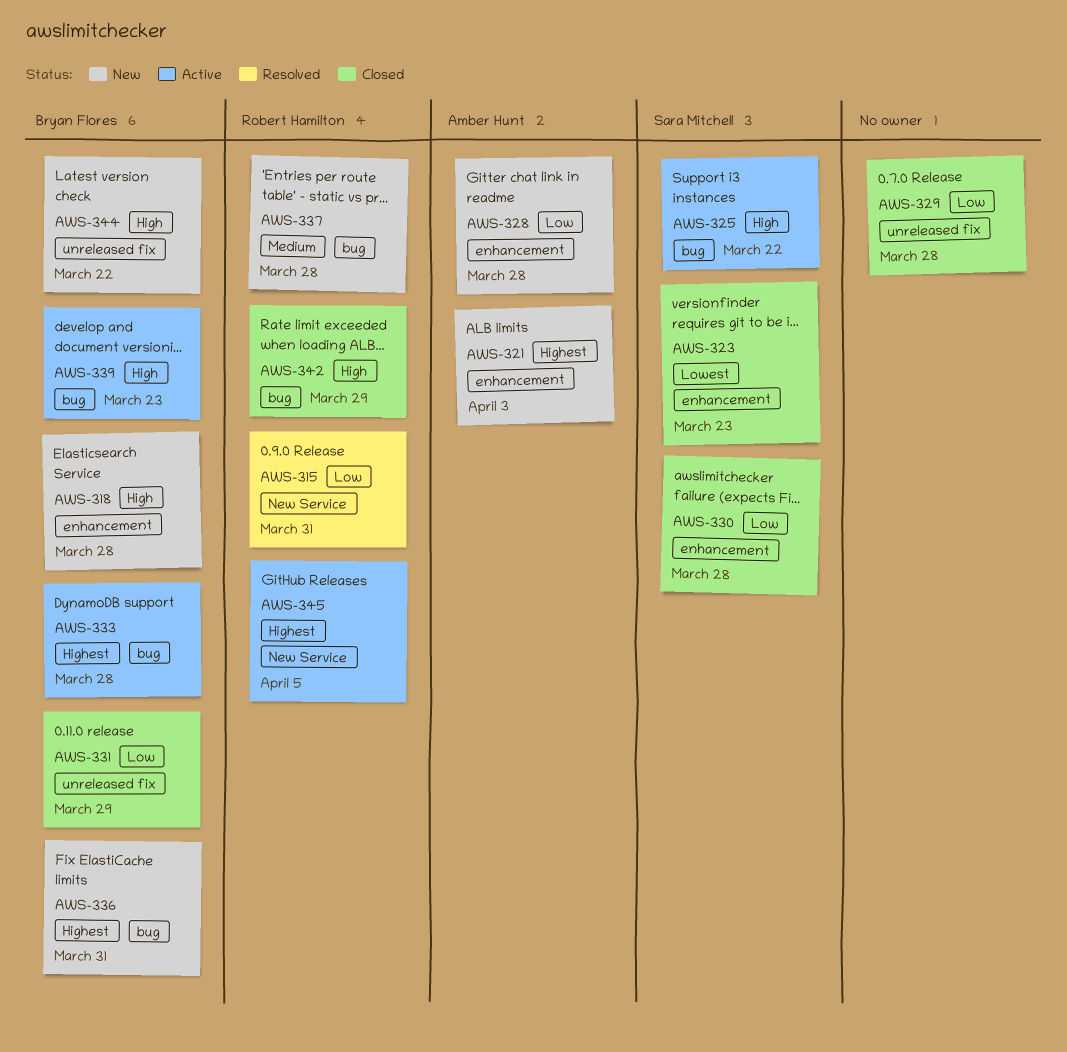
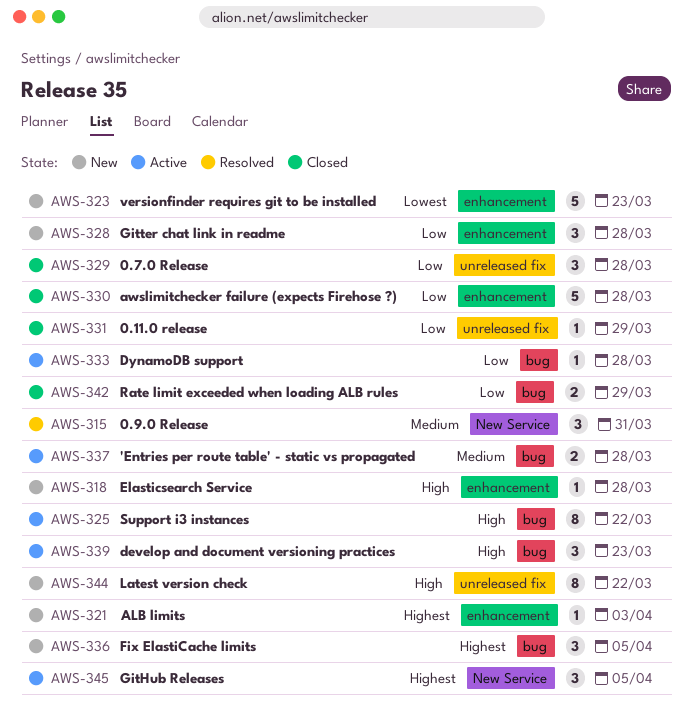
AWS-315, priority: Low -> Medium
AWS-323, status: Closed -> New
AWS-333, priority: Highest -> Low
AWS-336, due: Mar 31 -> Apr 5
AWS-337, status: New -> Active
AWS-342, priority: High -> Low

